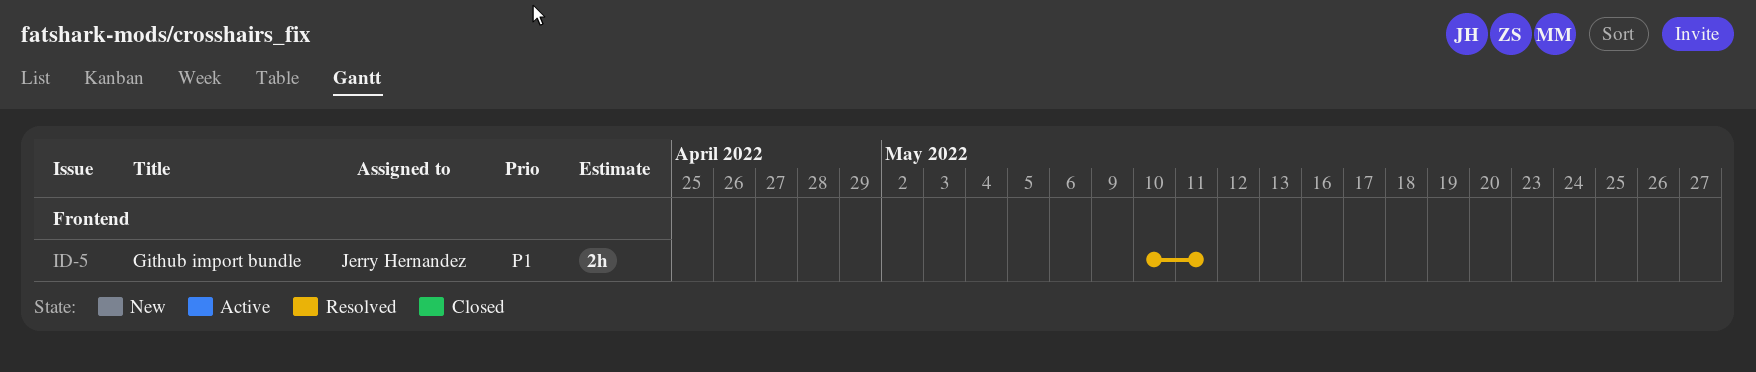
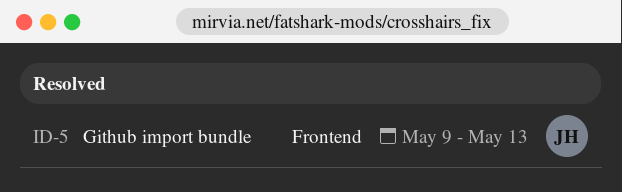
ID-5, start: May 10 -> May 9
ID-5, due: May 11 -> May 13

